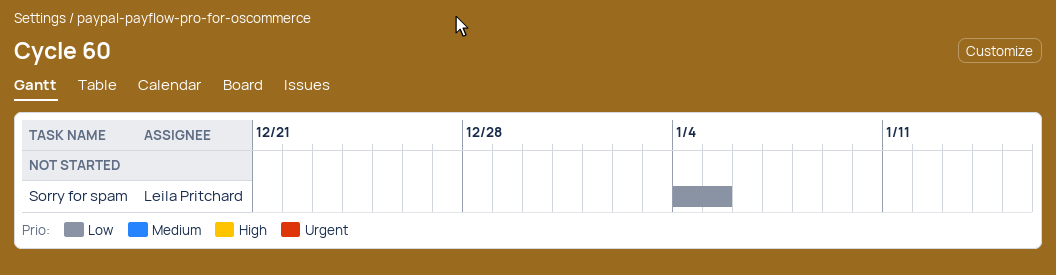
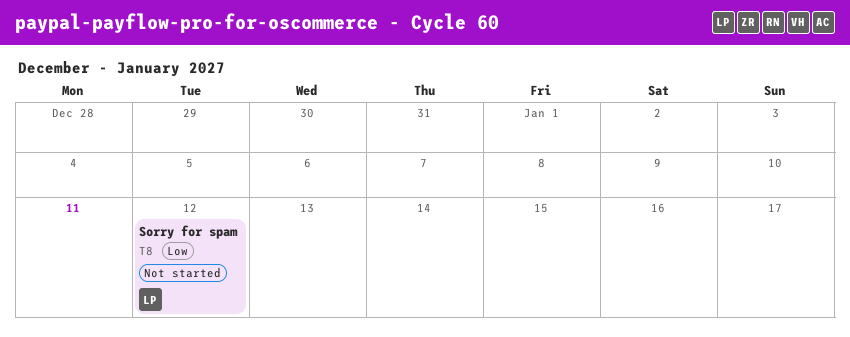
Sorry for spam, due: Jan 5 -> Jan 12

